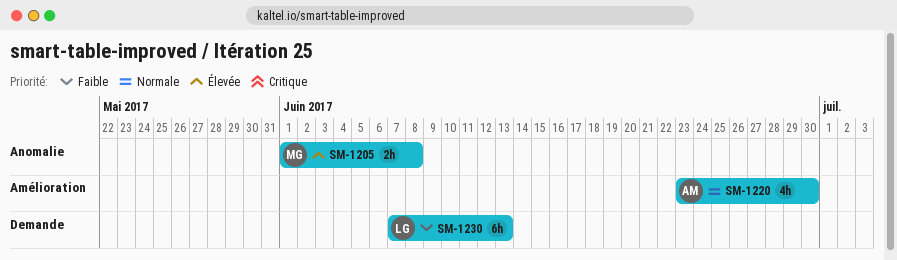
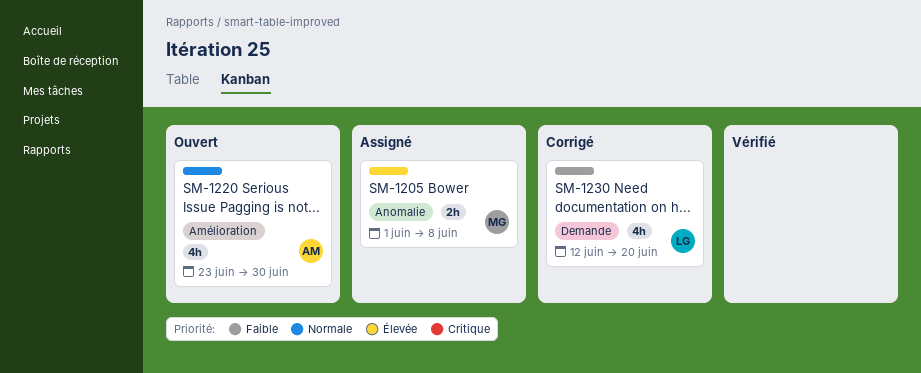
SM-1230, estimate: 6h -> 4h
SM-1230, start: Jun 7 -> Jun 12
SM-1230, due: Jun 13 -> Jun 20

